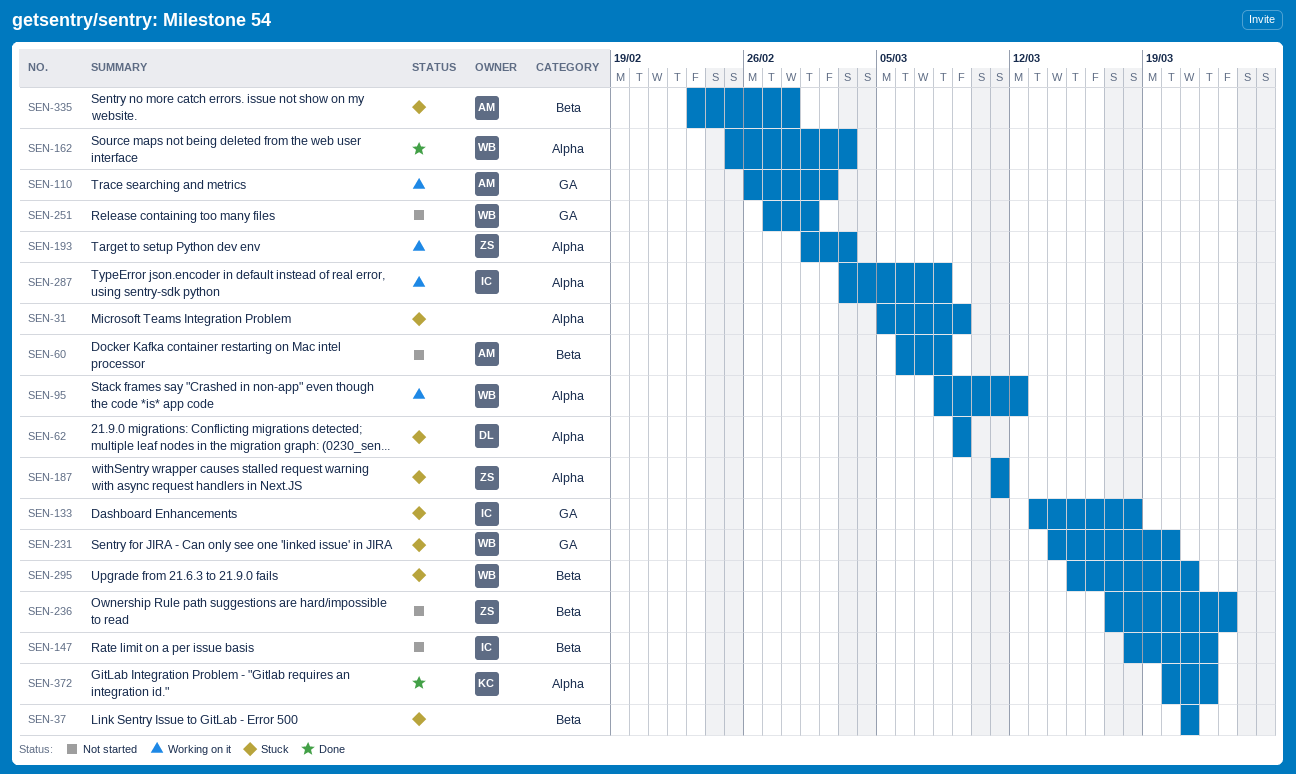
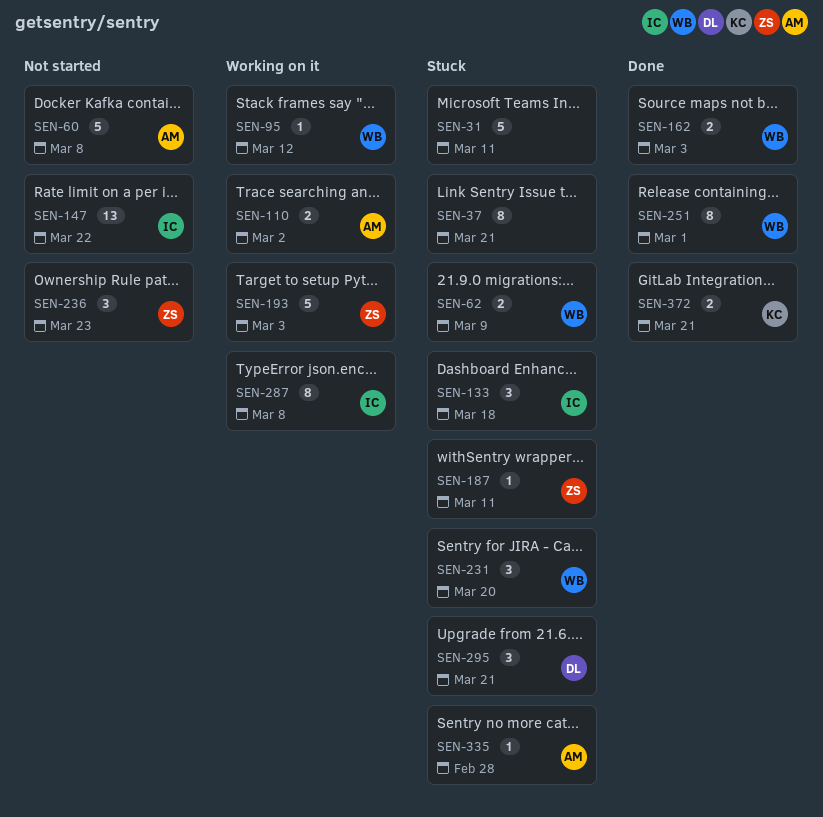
SEN-31, due: Mar 9 -> Mar 11
SEN-62, owner: DL -> WB
SEN-251, status: Not started -> Done
SEN-295, owner: WB -> DL
SEN-372, due: Mar 22 -> Mar 21

